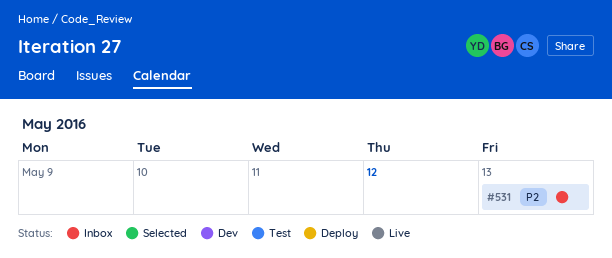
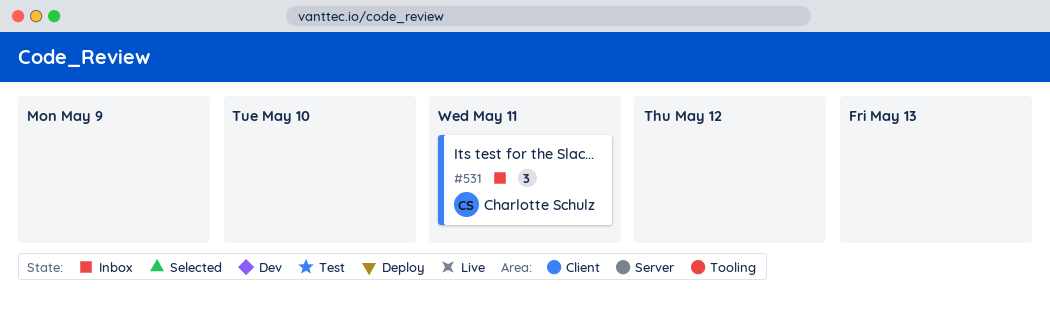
#531, due: May 13 -> May 11

